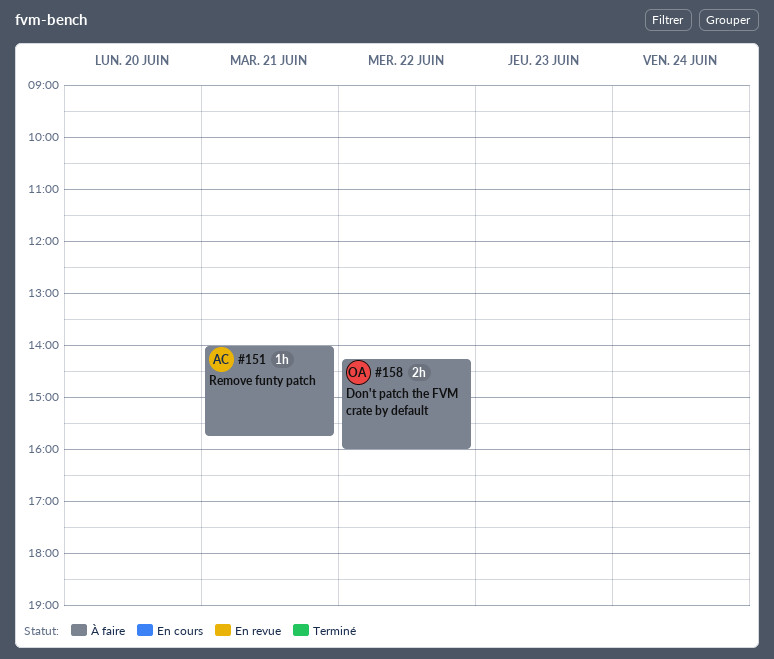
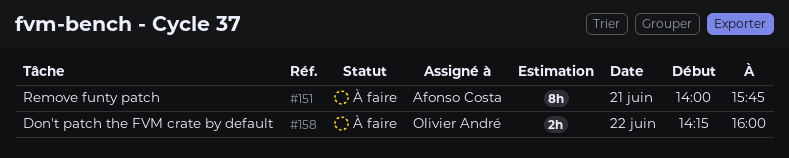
#151, estimate: 1h -> 8h

